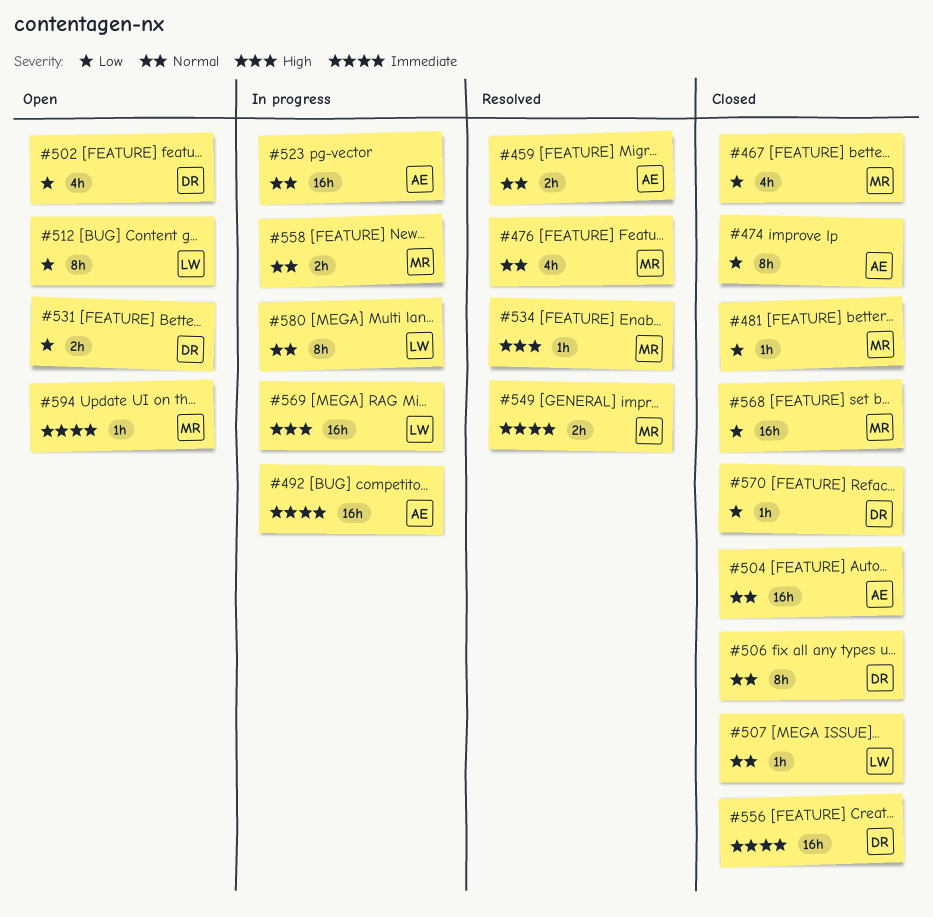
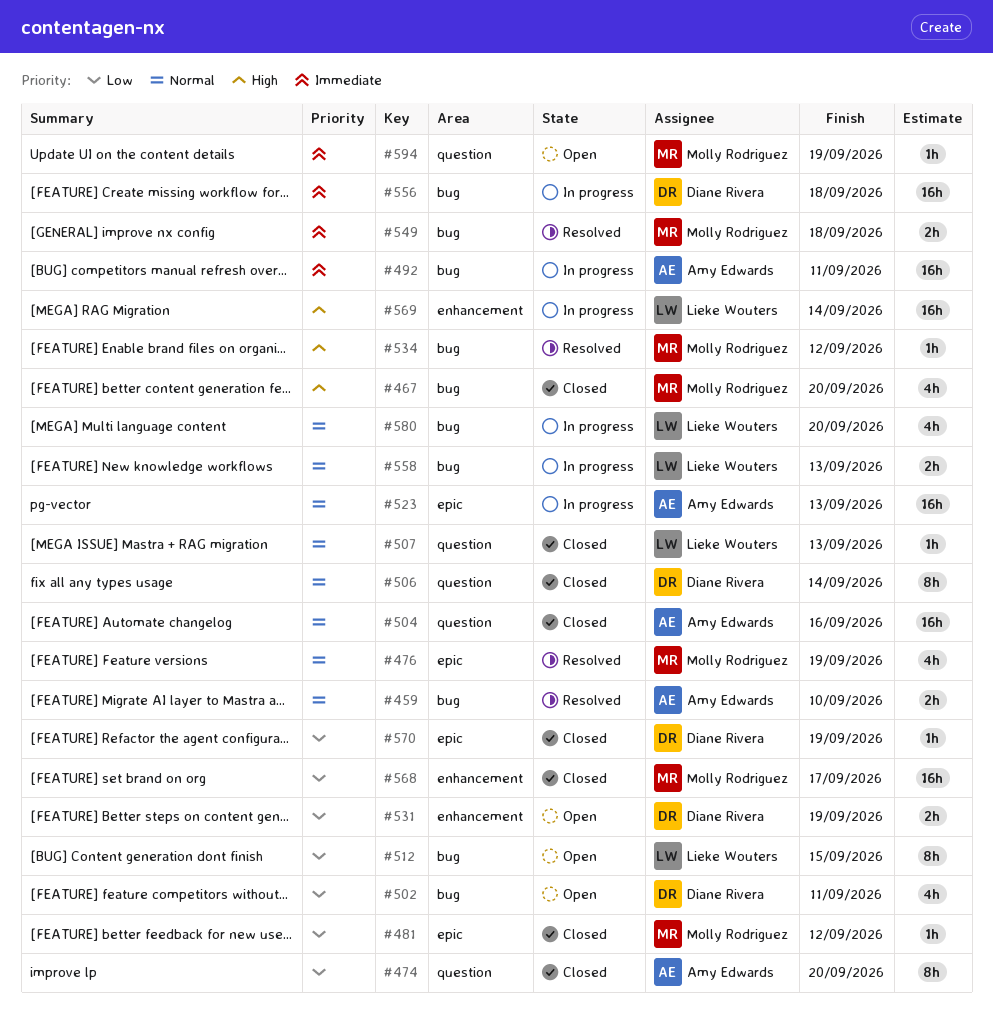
#467, priority: Low -> High
#556, status: Closed -> In progress
#558, owner: Molly Rodriguez -> Lieke Wouters
#580, estimate: 8h -> 4h

